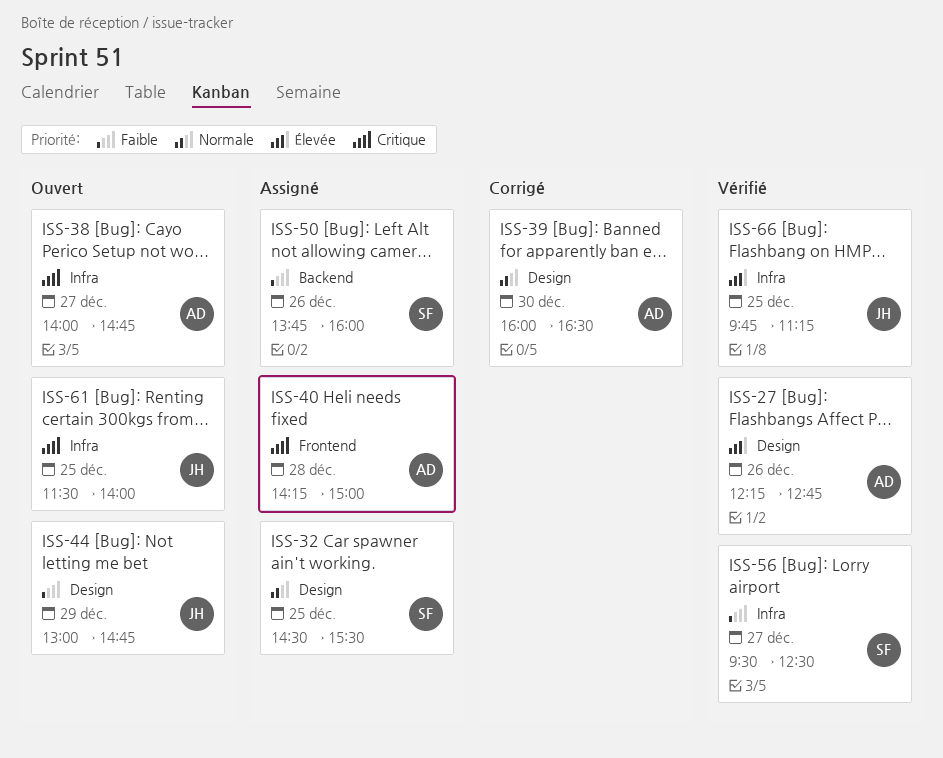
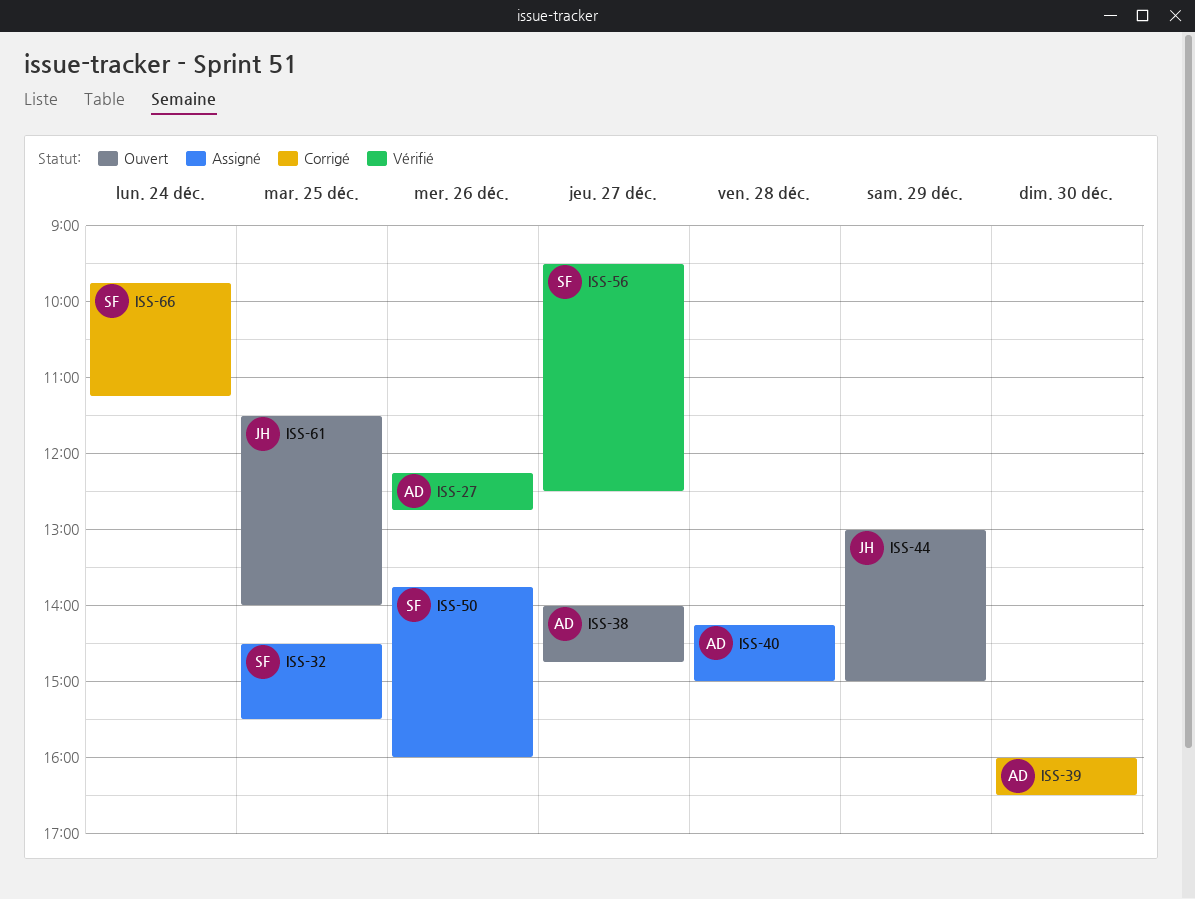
ISS-44, ends: 14:45 -> 15:00
ISS-66, status: Vérifié -> Corrigé
ISS-66, owner: JH -> SF
ISS-66, day: Dec 25 -> Dec 24

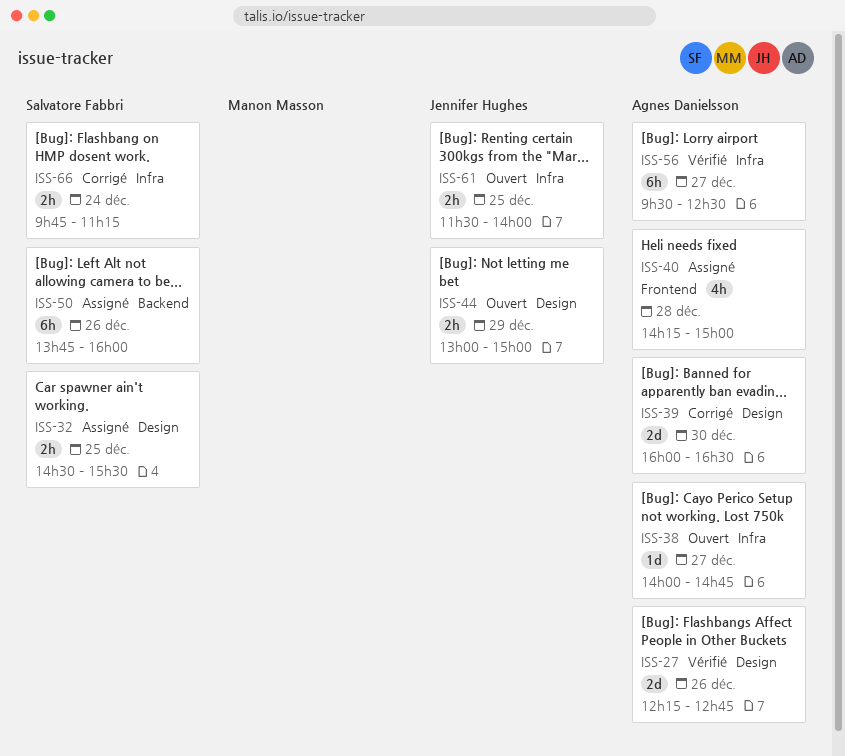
ISS-56, owner: Salvatore Fabbri -> Agnes Danielsson

